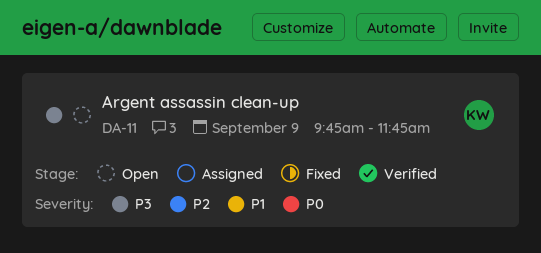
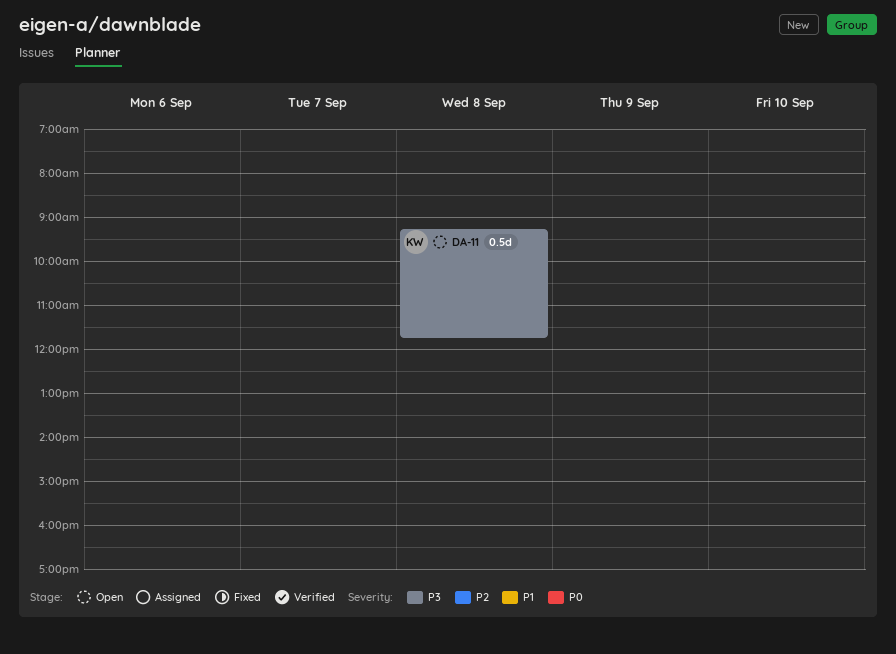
DA-11, day: Sep 9 -> Sep 8
DA-11, begins: 09:45 -> 09:15

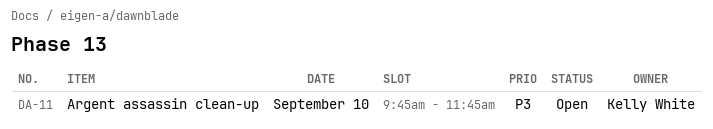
DA-11, day: Sep 8 -> Sep 10
DA-11, begins: 09:15 -> 09:45

